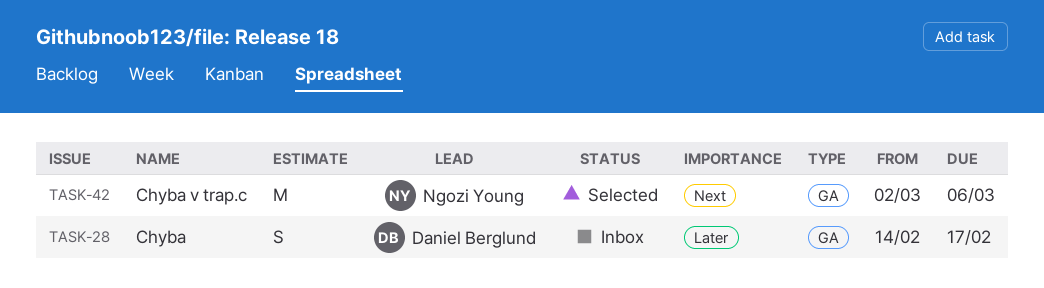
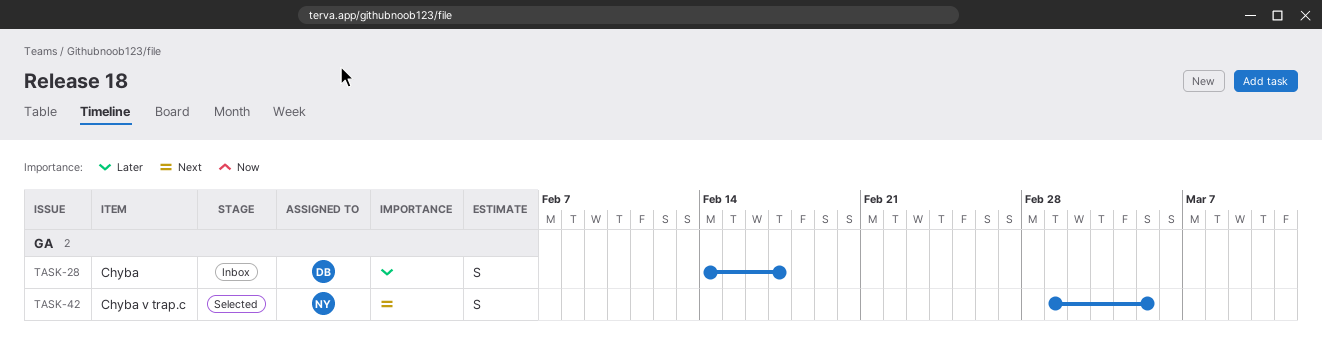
TASK-42, estimate: M -> S
TASK-42, start: Mar 2 -> Mar 1
TASK-42, due: Mar 6 -> Mar 5

